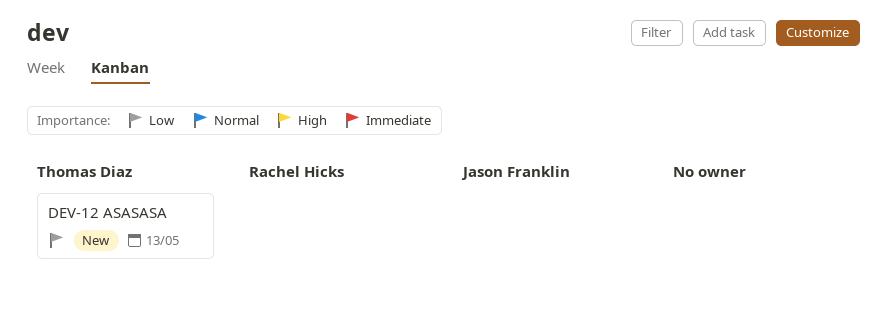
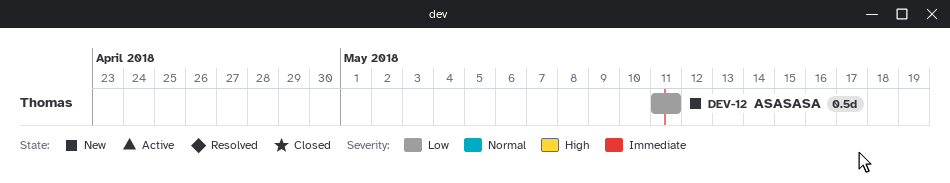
DEV-12, due: May 13 -> May 11

